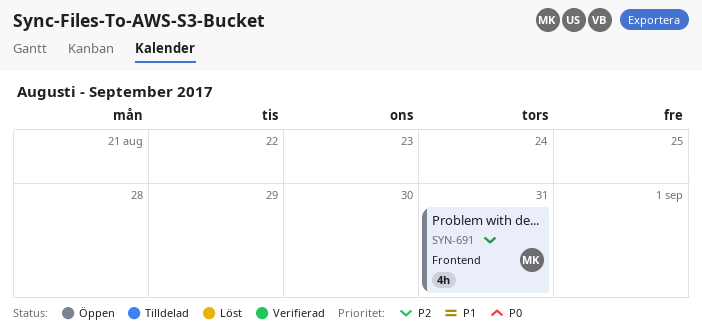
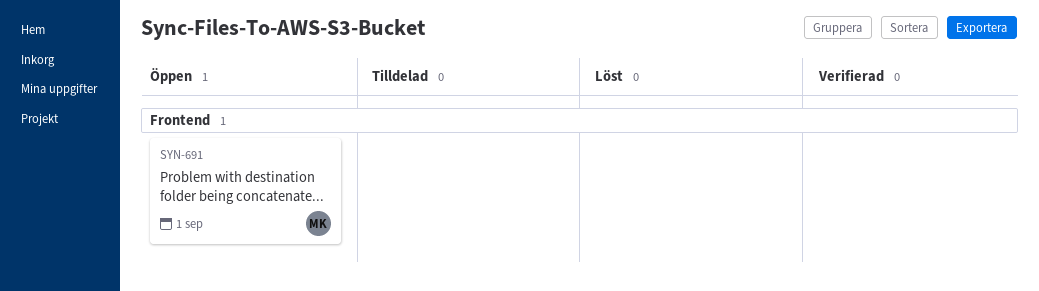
SYN-691, due: Aug 31 -> Sep 1

